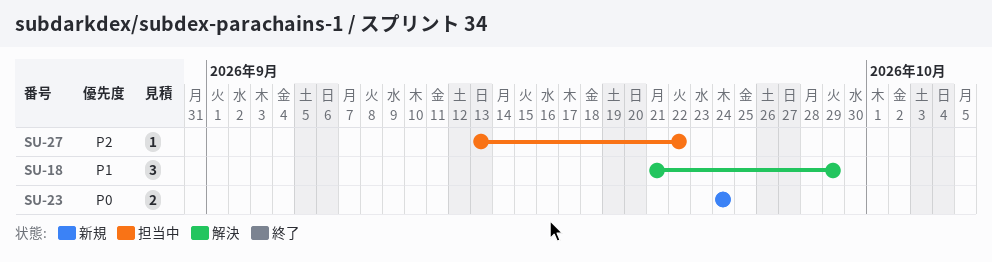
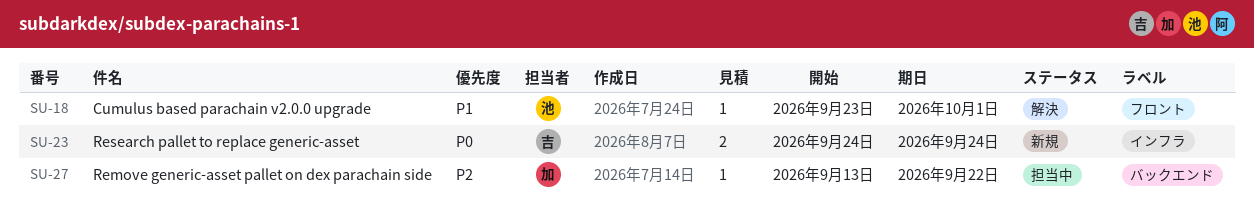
SU-18, estimate: 3 -> 1
SU-18, start: Sep 21 -> Sep 23
SU-18, due: Sep 29 -> Oct 1

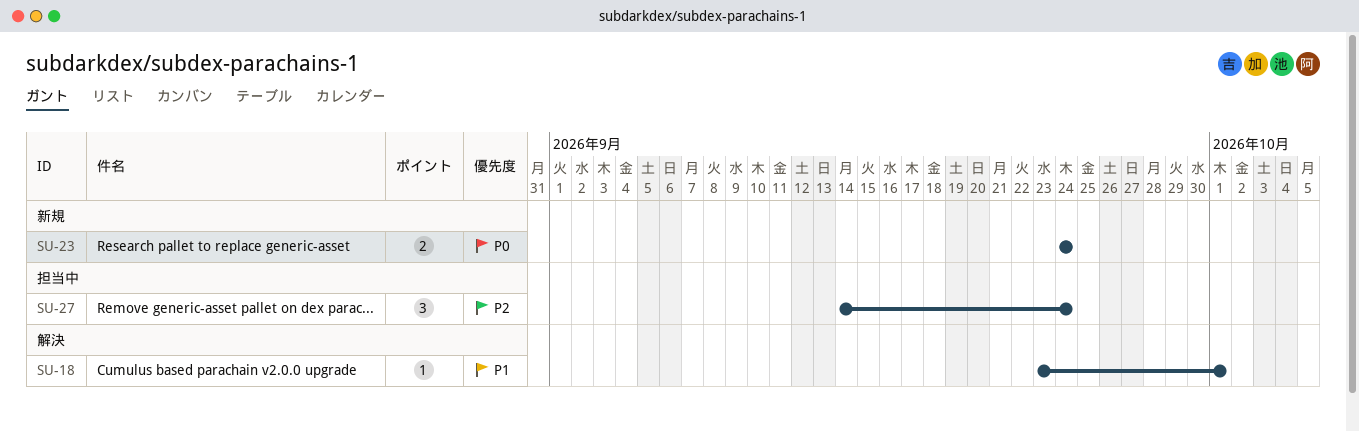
SU-27, estimate: 1 -> 3
SU-27, start: Sep 13 -> Sep 14
SU-27, due: Sep 22 -> Sep 24

